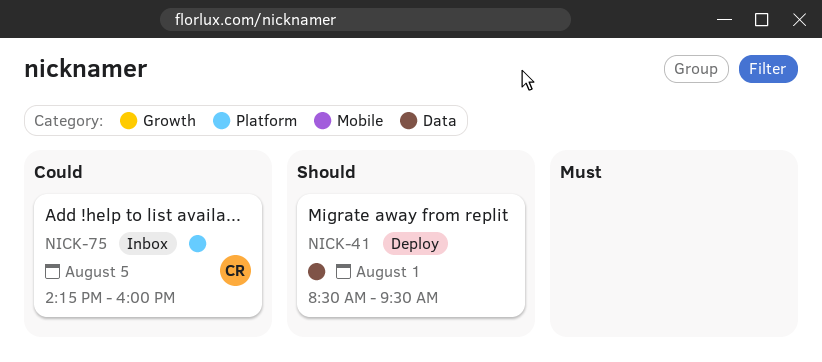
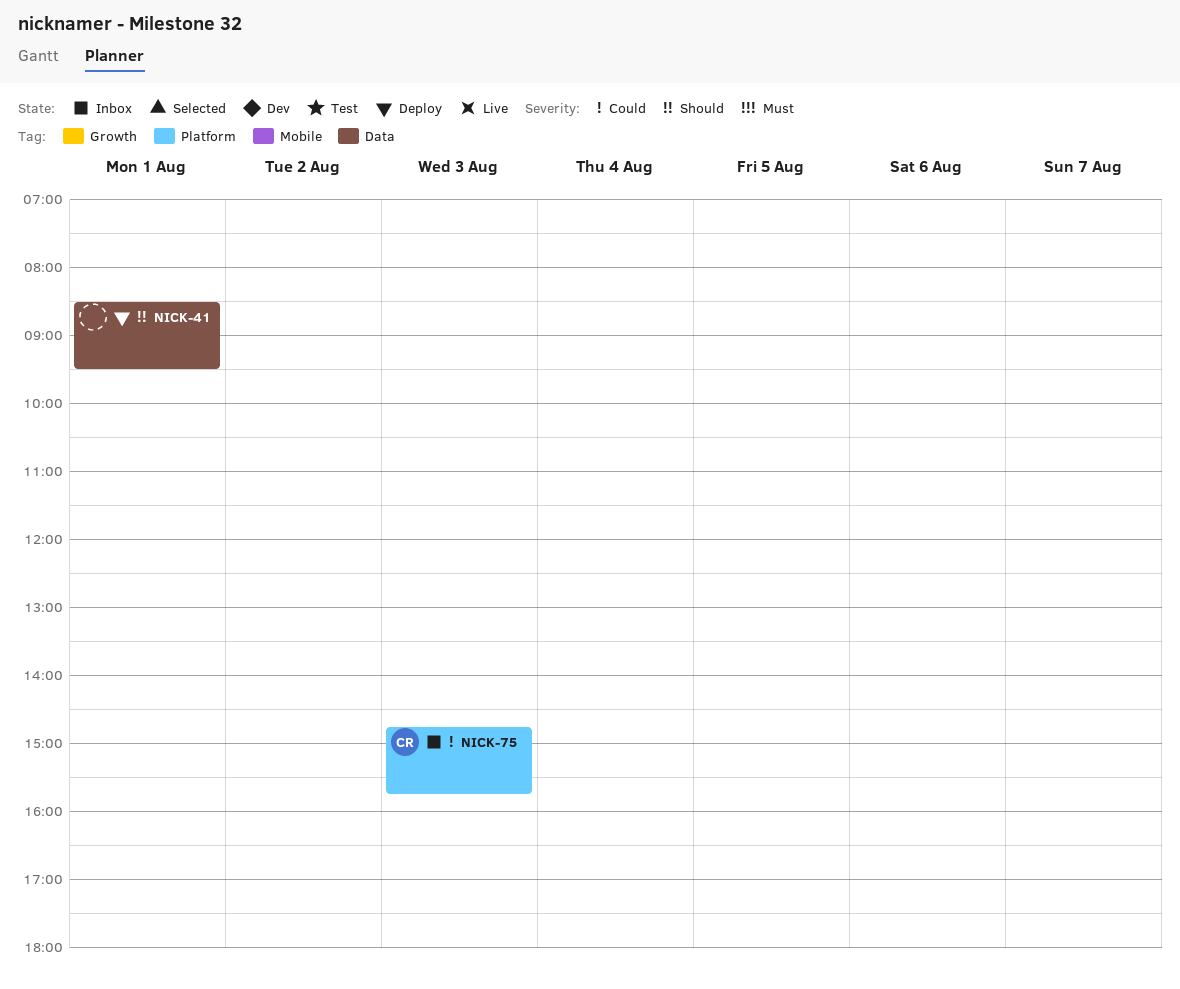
NICK-75, day: Aug 5 -> Aug 3
NICK-75, begins: 14:15 -> 14:45
NICK-75, ends: 16:00 -> 15:45

